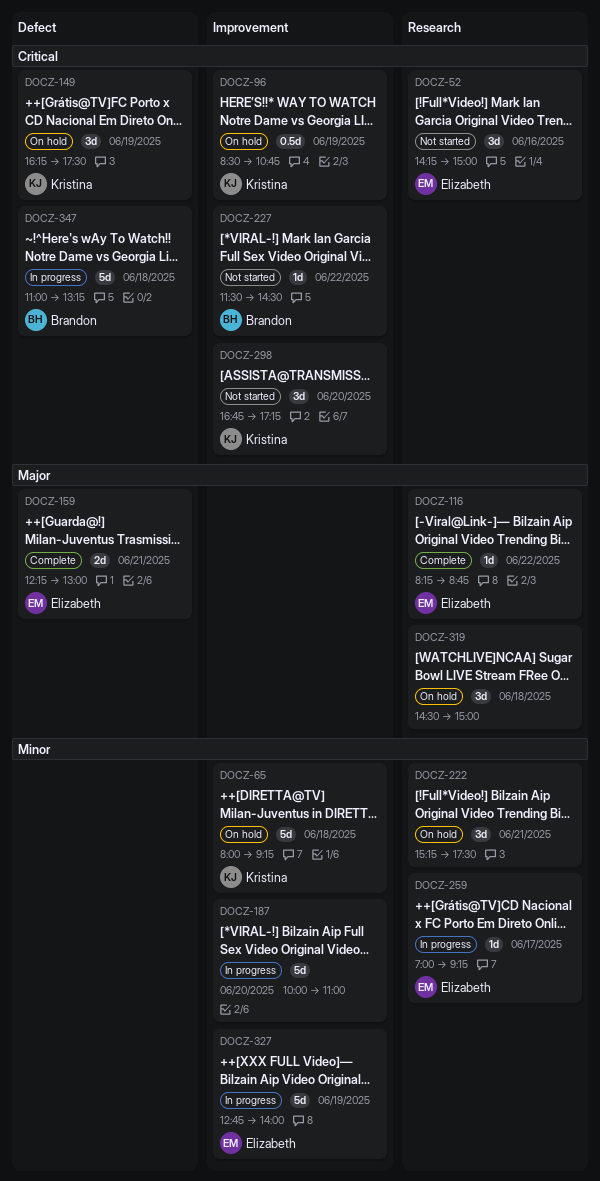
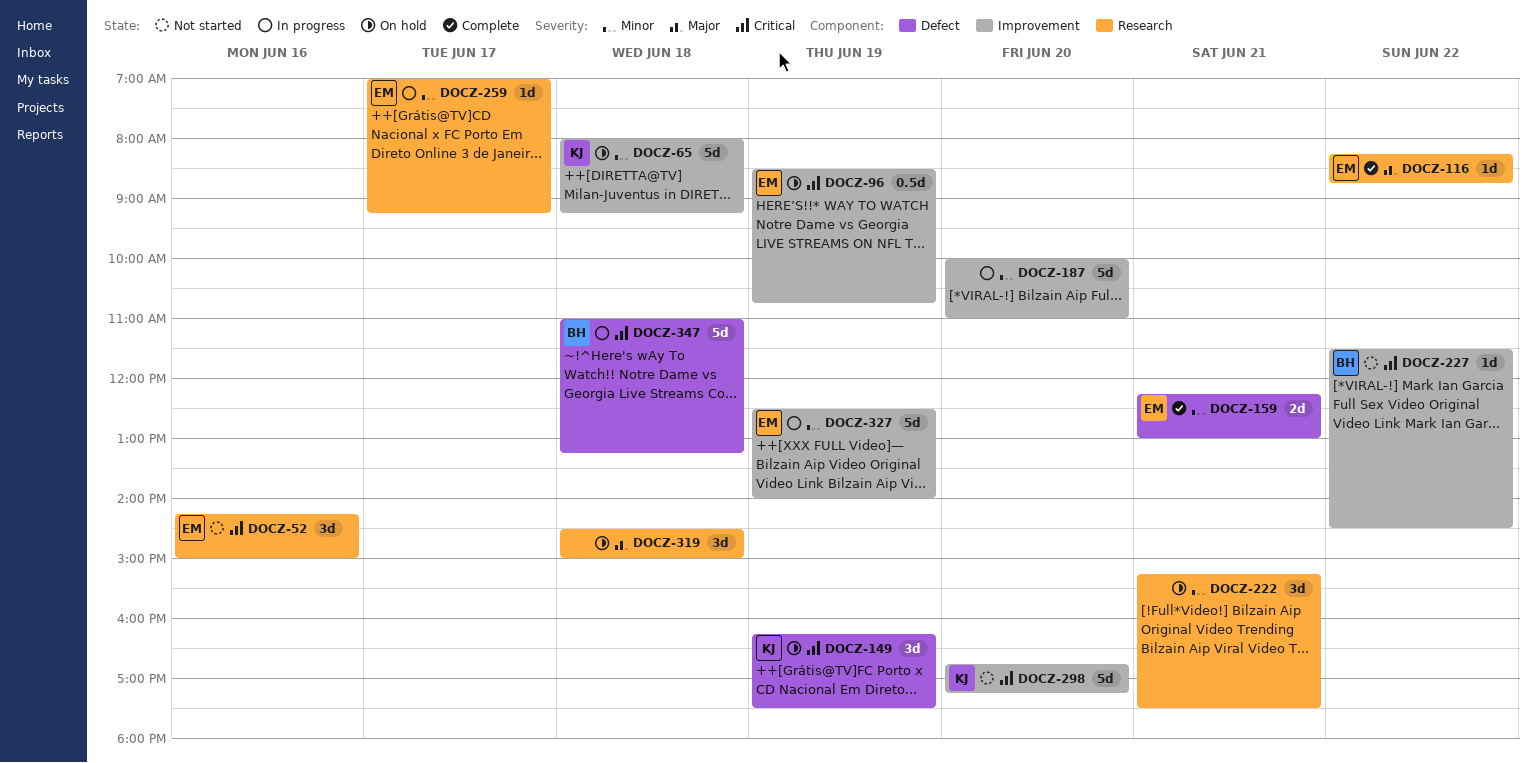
DOCZ-96, owner: Kristina -> Elizabeth
DOCZ-159, priority: Major -> Minor
DOCZ-298, estimate: 3d -> 5d
DOCZ-327, begins: 12:45 -> 12:30

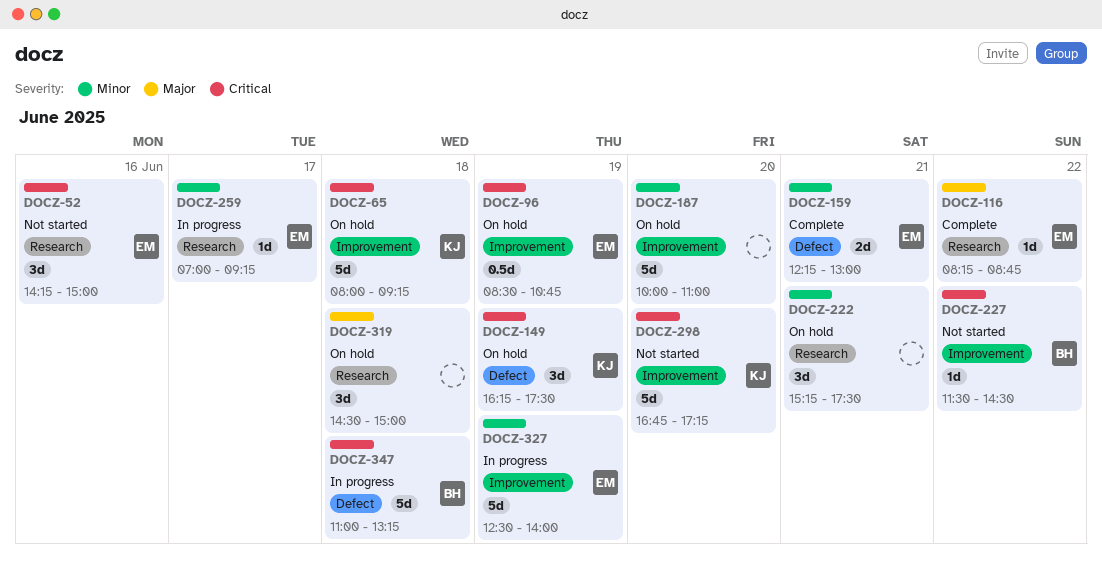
DOCZ-65, priority: Minor -> Critical
DOCZ-187, status: In progress -> On hold

